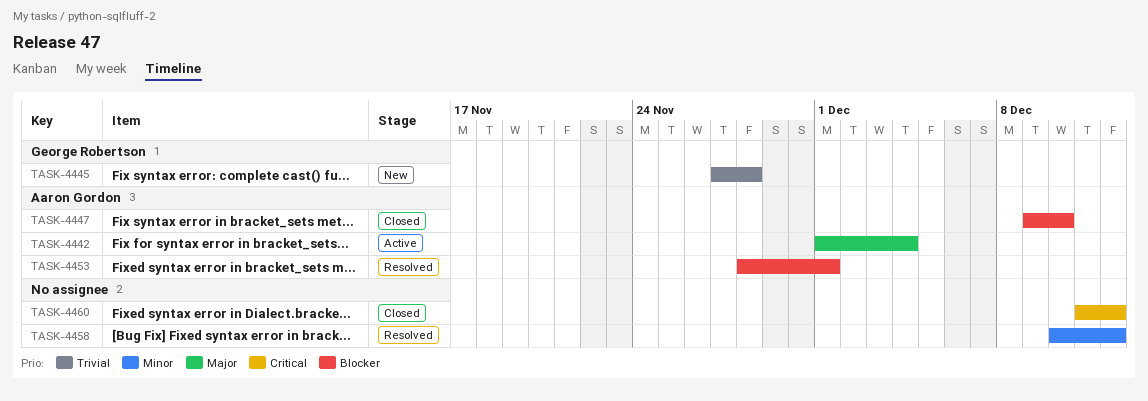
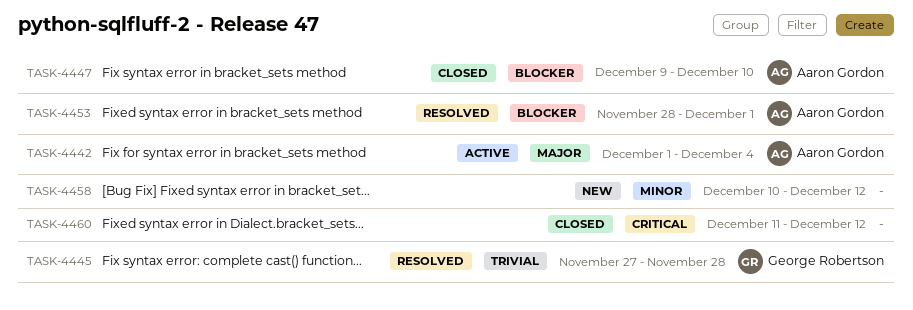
TASK-4445, status: New -> Resolved
TASK-4458, status: Resolved -> New

